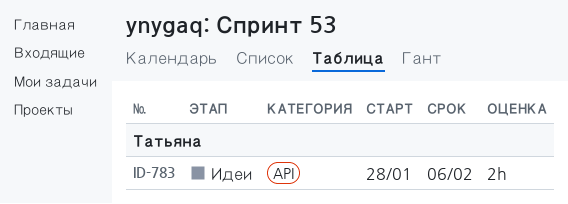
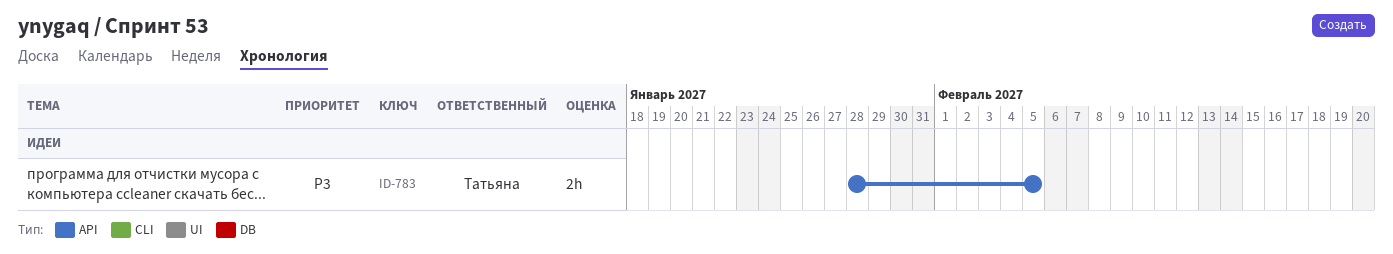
ID-783, due: Feb 6 -> Feb 5

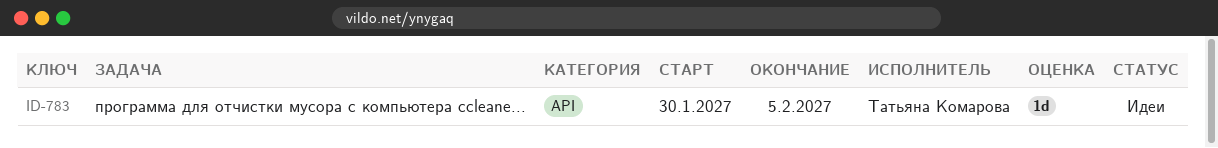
ID-783, estimate: 2h -> 1d
ID-783, start: Jan 28 -> Jan 30

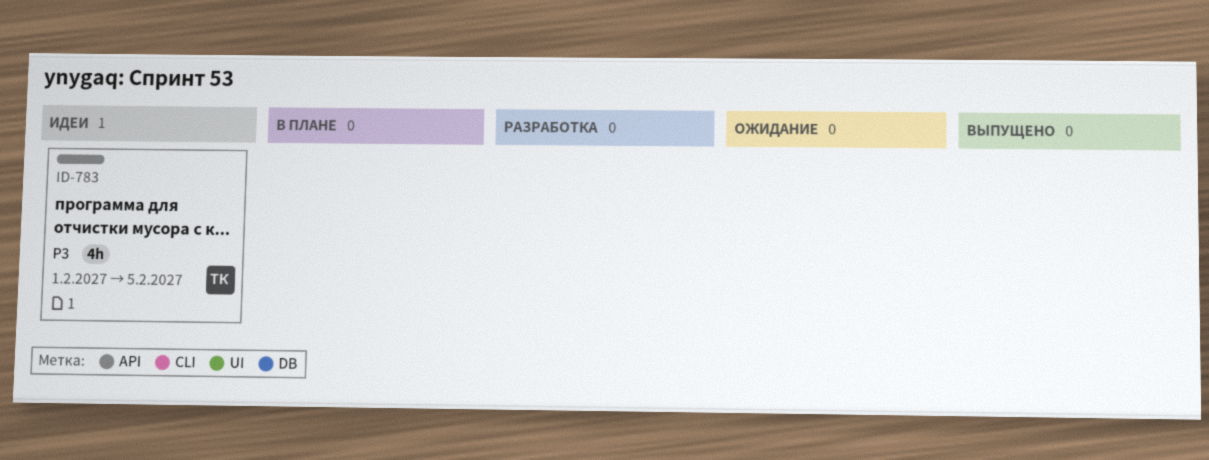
ID-783, estimate: 1d -> 4h
ID-783, start: Jan 30 -> Feb 1

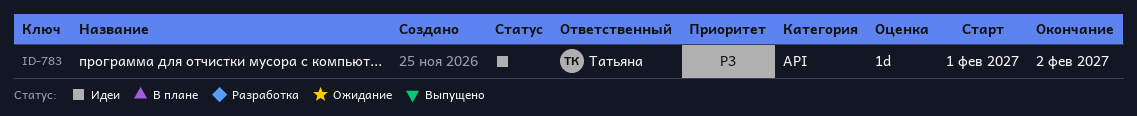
ID-783, estimate: 4h -> 1d
ID-783, due: Feb 5 -> Feb 2

